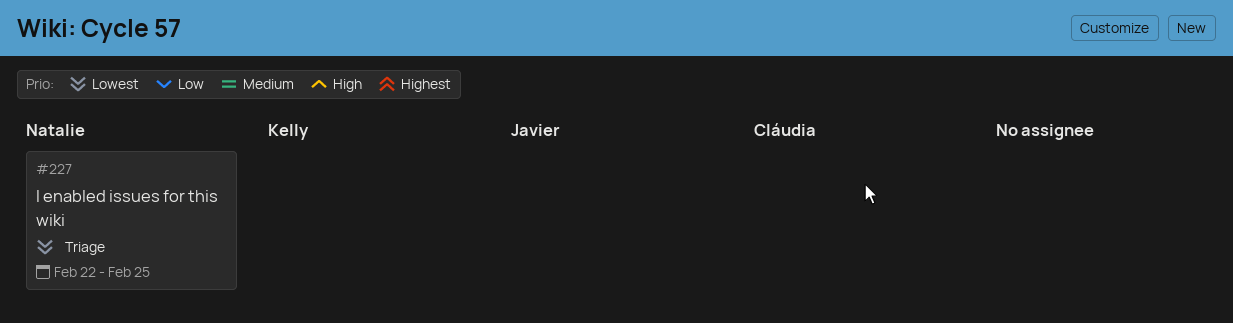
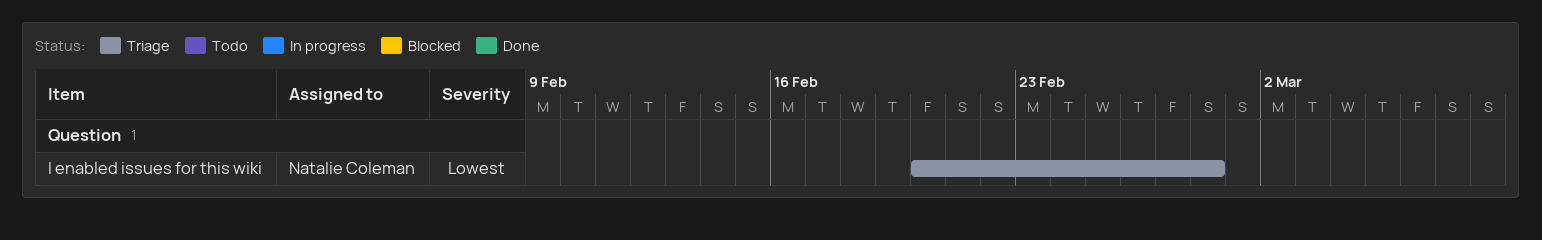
I enabled issues for this wiki, start: Feb 22 -> Feb 20
I enabled issues for this wiki, due: Feb 25 -> Feb 28

